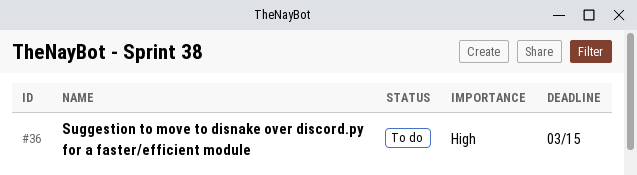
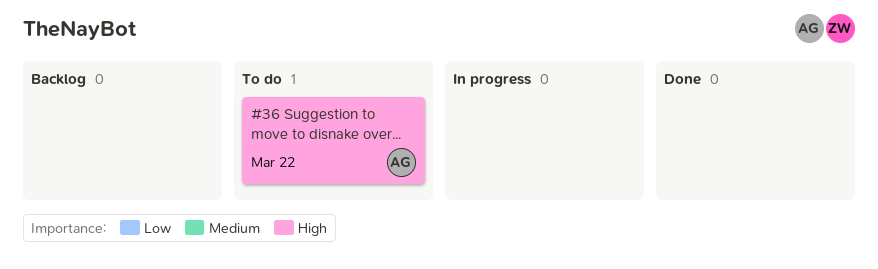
#36, due: Mar 15 -> Mar 22

